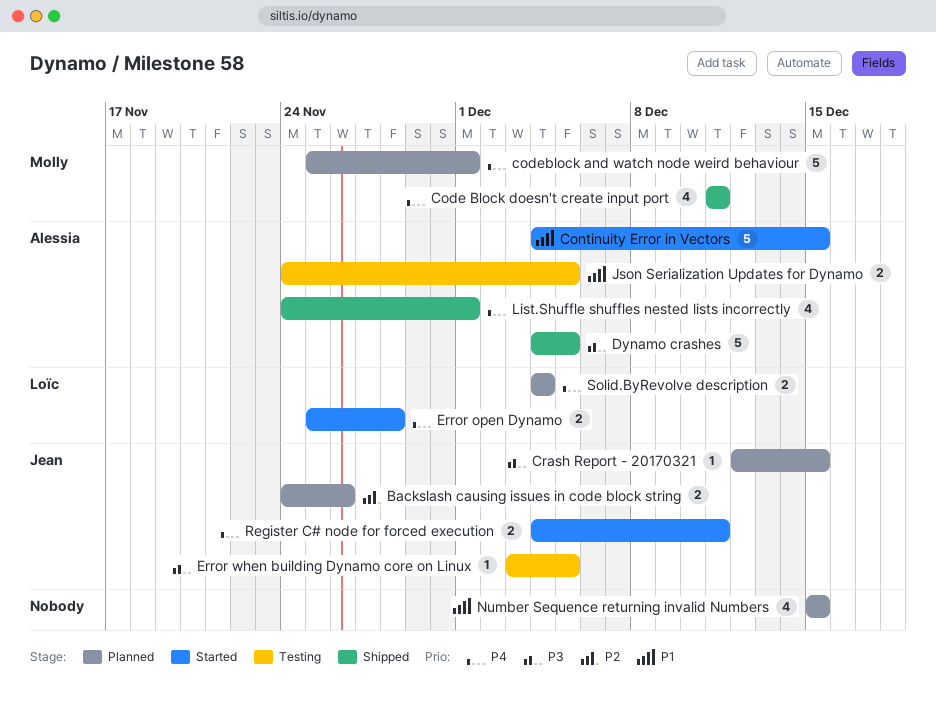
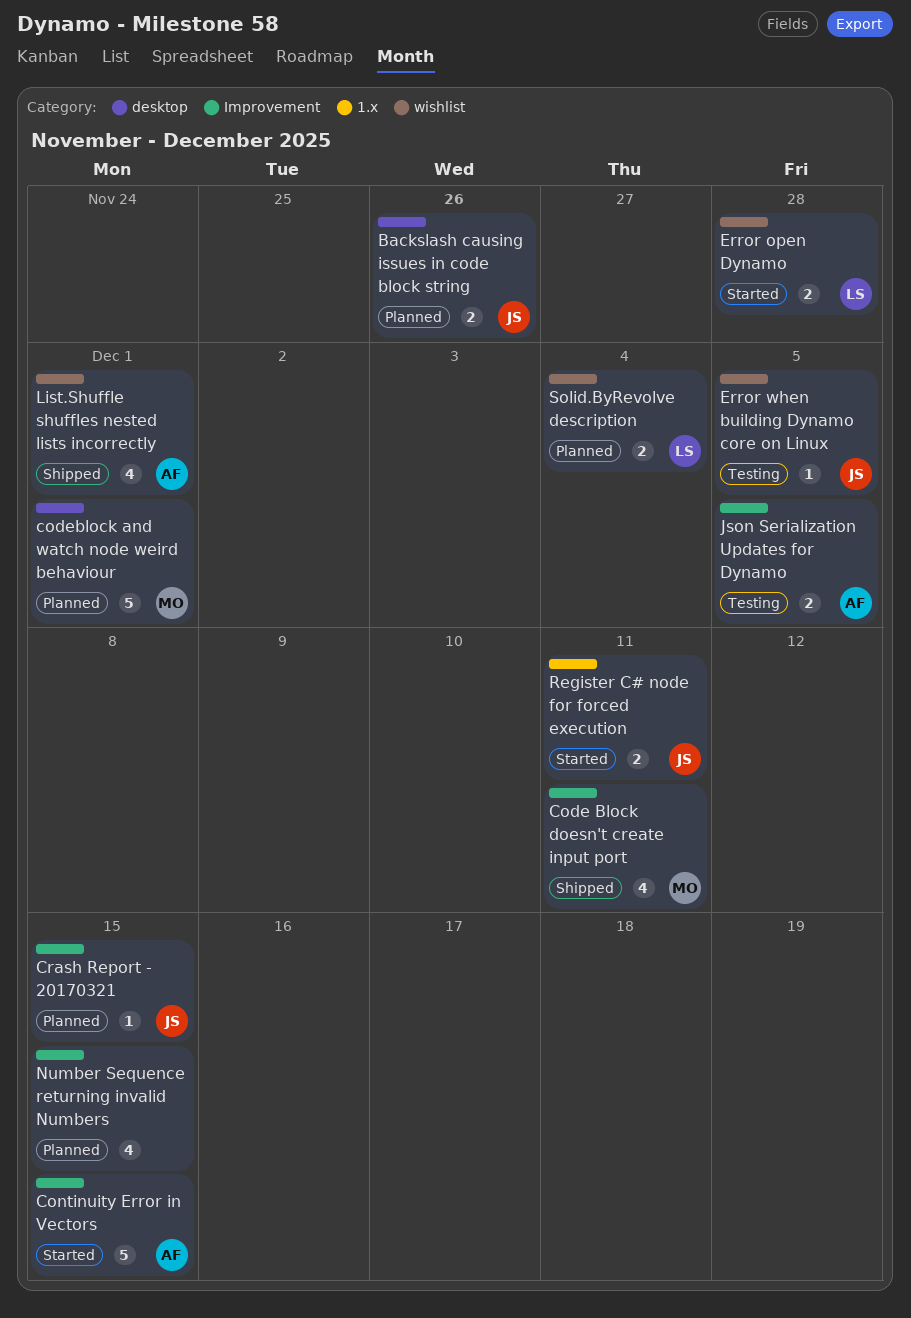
Dynamo crashes: present -> none

